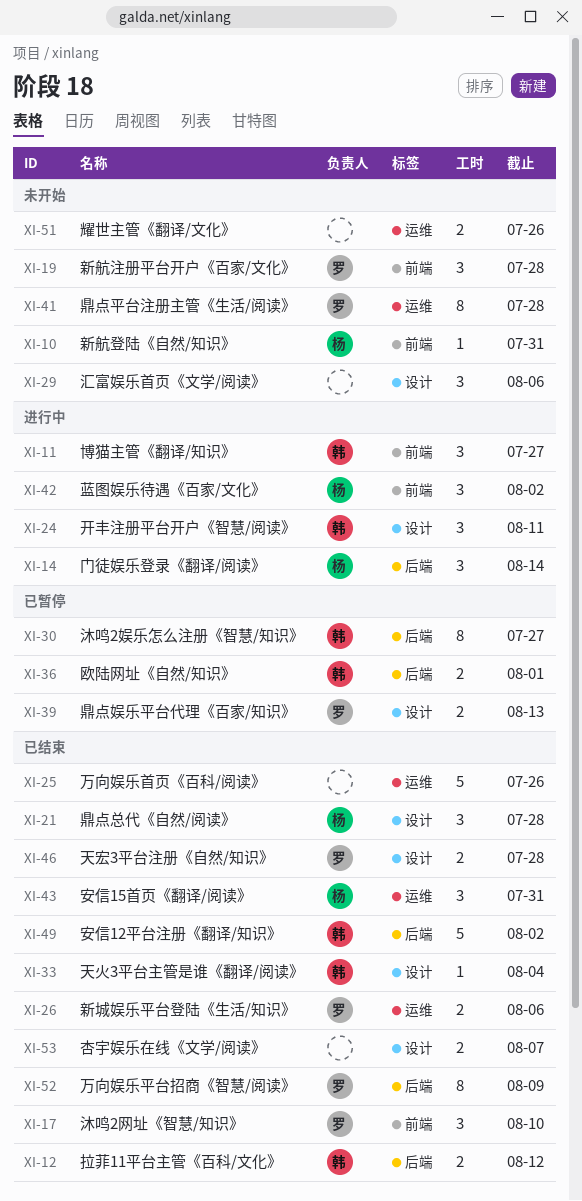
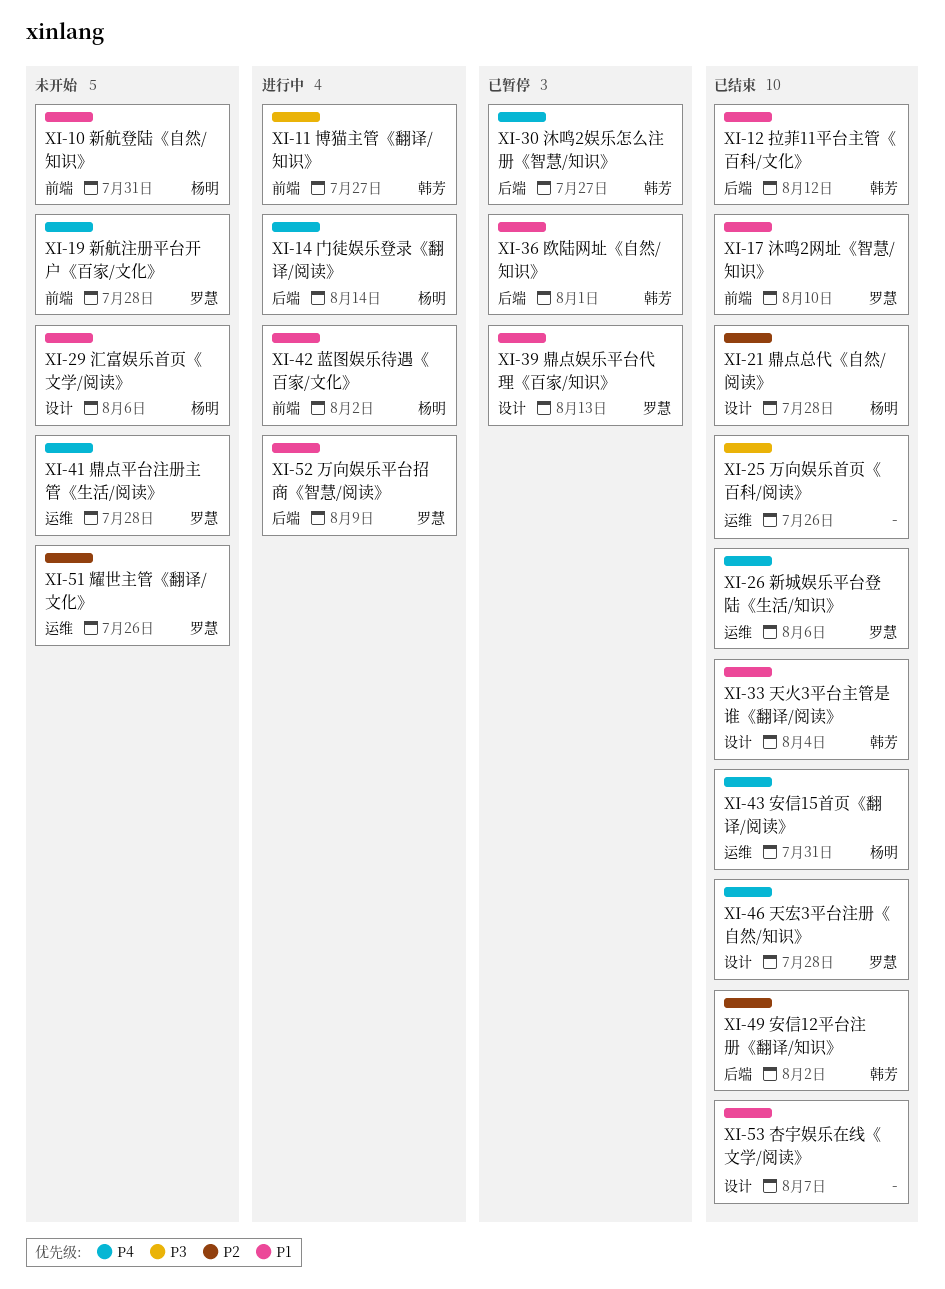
XI-24: present -> none
XI-29, owner: none -> 杨明
XI-51, owner: none -> 罗慧
XI-52, status: 已结束 -> 进行中

